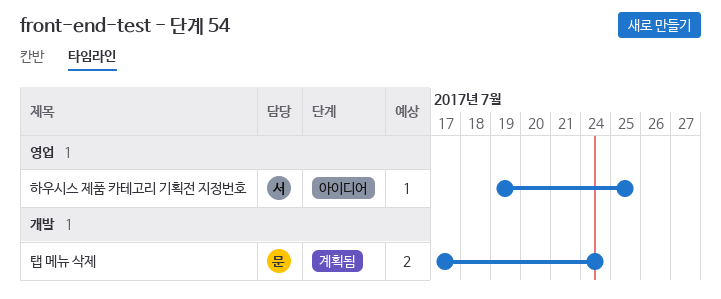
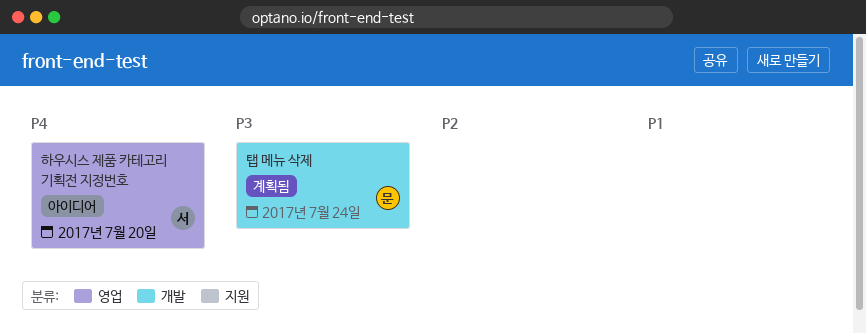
하우시스 제품 카테고리 기획전 지정번호, due: Jul 25 -> Jul 20

